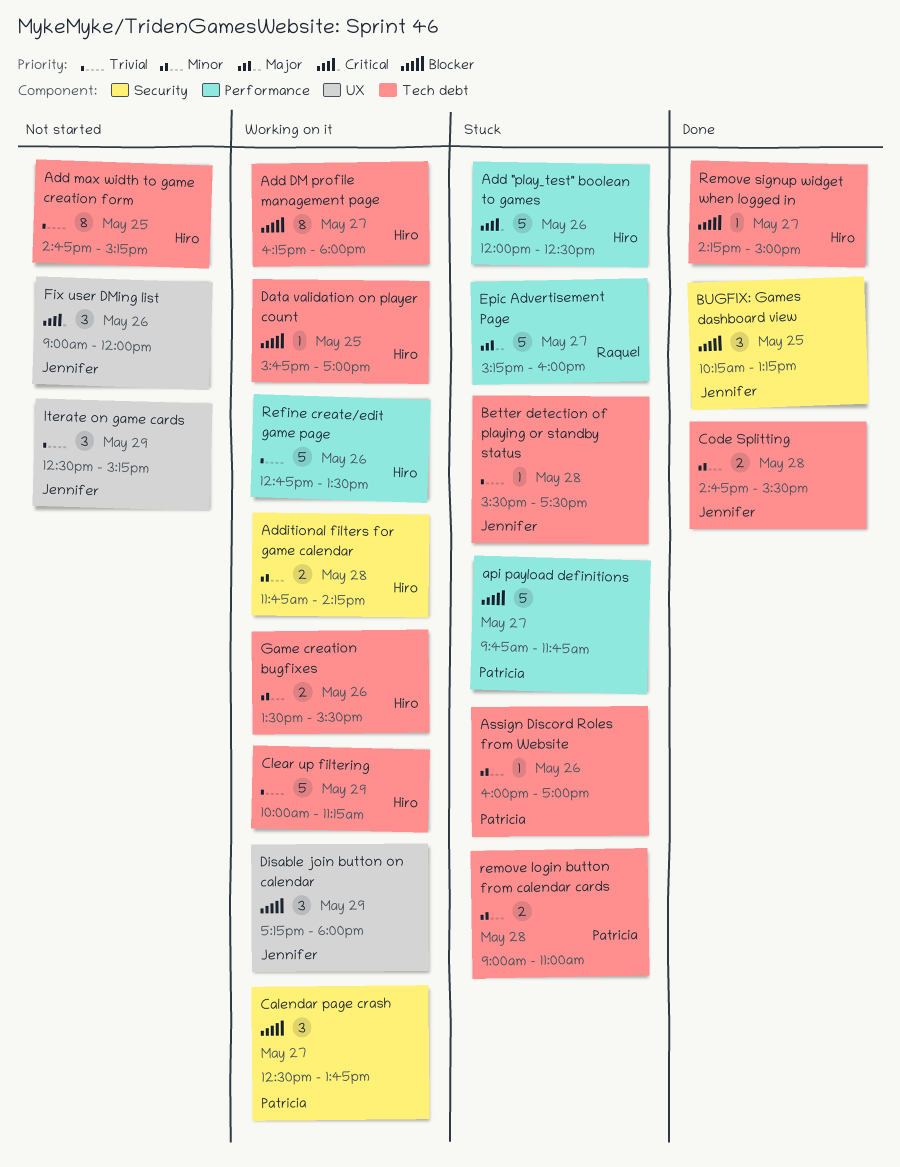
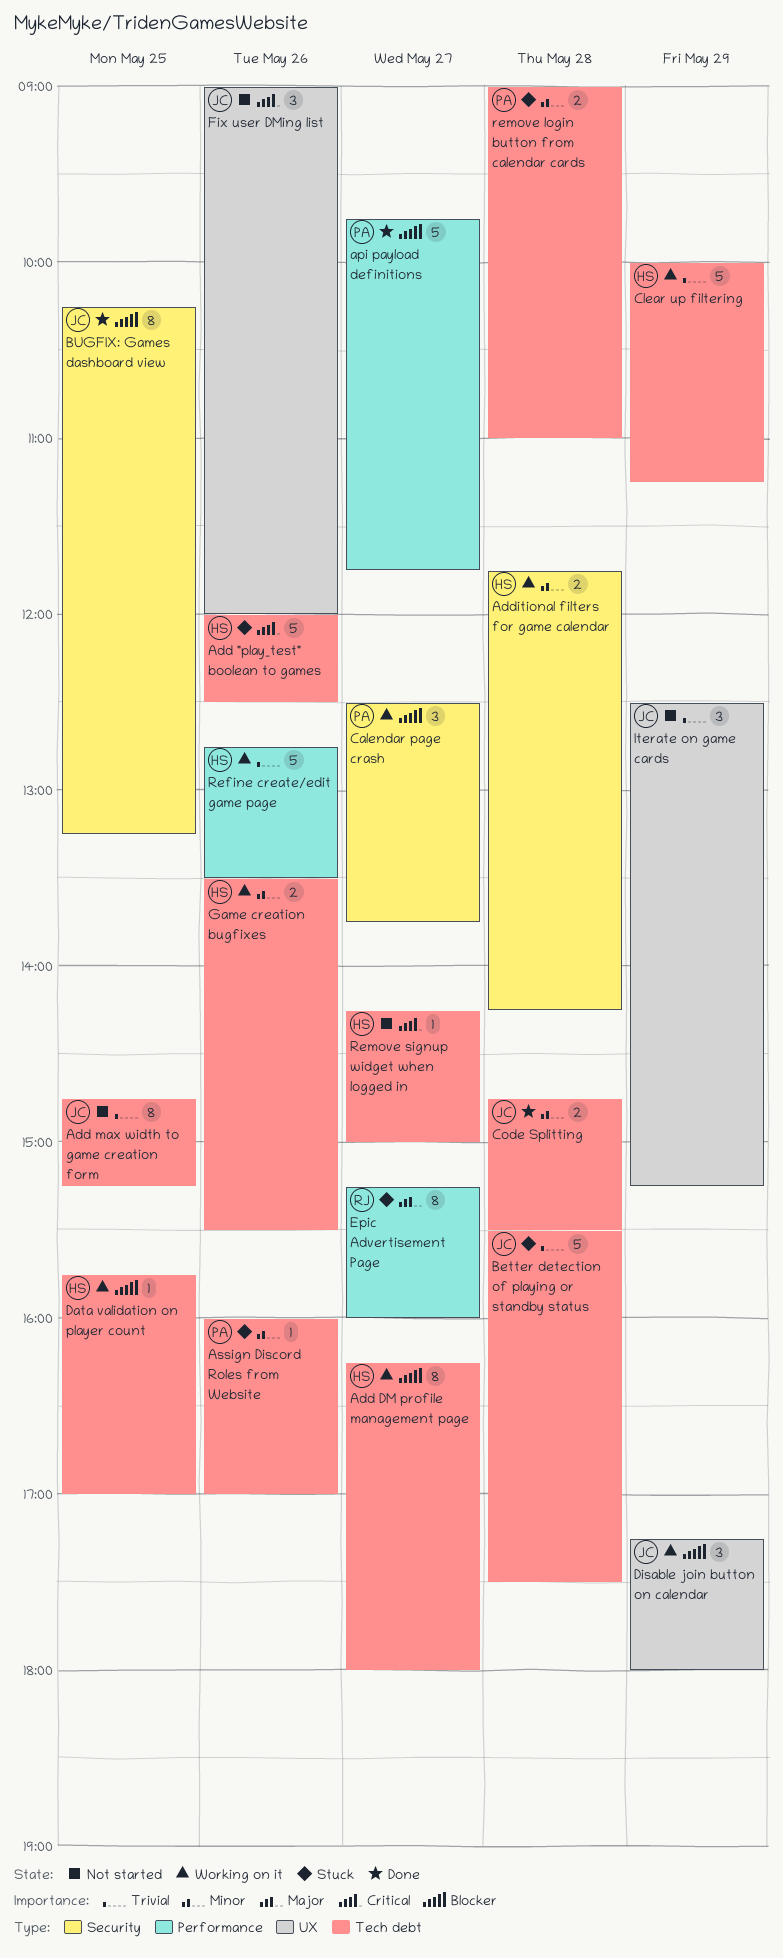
Add "play_test" boolean to games, label: Performance -> Tech debt
Add max width to game creation form, owner: Hiro -> Jennifer
api payload definitions, status: Stuck -> Done
Better detection of playing or standby status, estimate: 1 -> 5
BUGFIX: Games dashboard view, estimate: 3 -> 8
Epic Advertisement Page, estimate: 5 -> 8
Remove signup widget when logged in, status: Done -> Not started
Remove signup widget when logged in, priority: Blocker -> Critical

